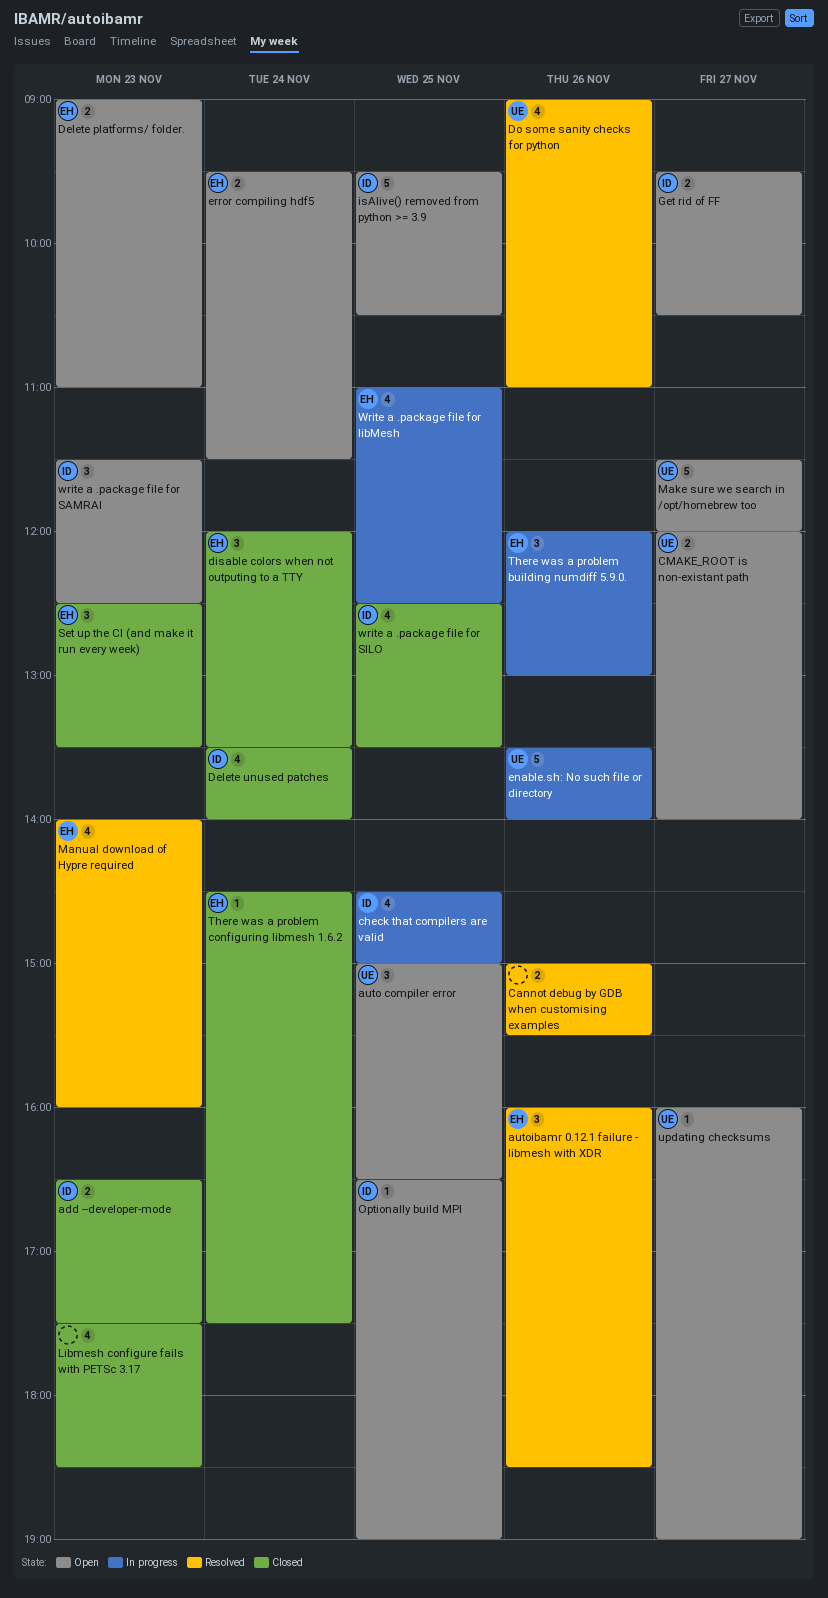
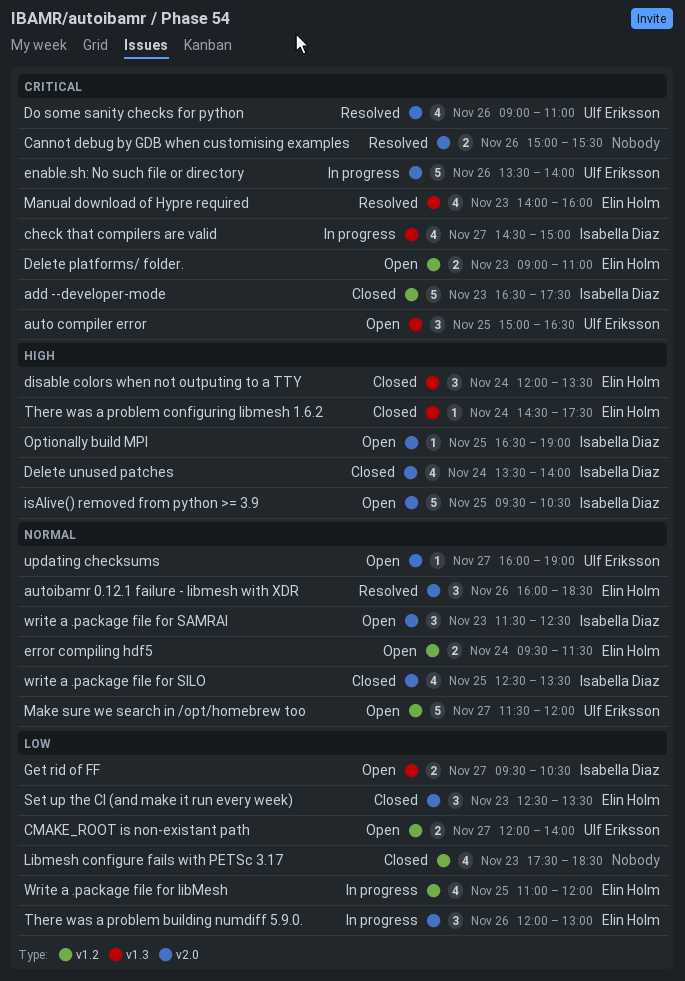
add --developer-mode, estimate: 2 -> 5
check that compilers are valid, day: Nov 25 -> Nov 27
Write a .package file for libMesh, ends: 12:30 -> 12:00

